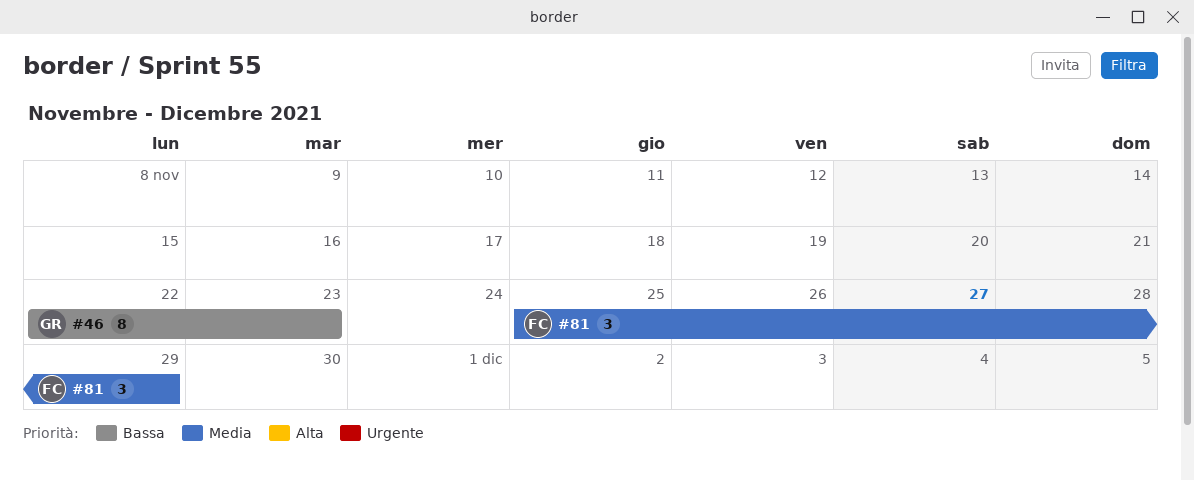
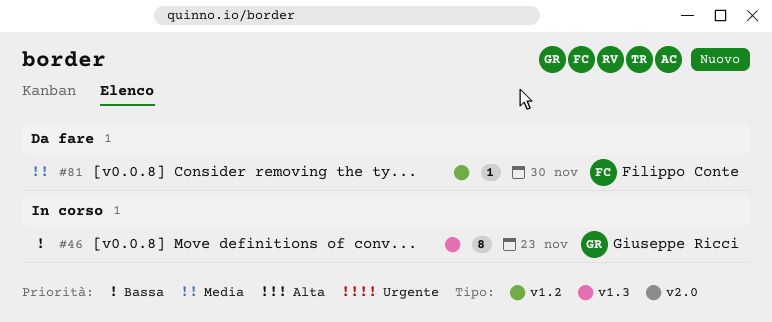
#81, estimate: 3 -> 1
#81, due: Nov 29 -> Nov 30

